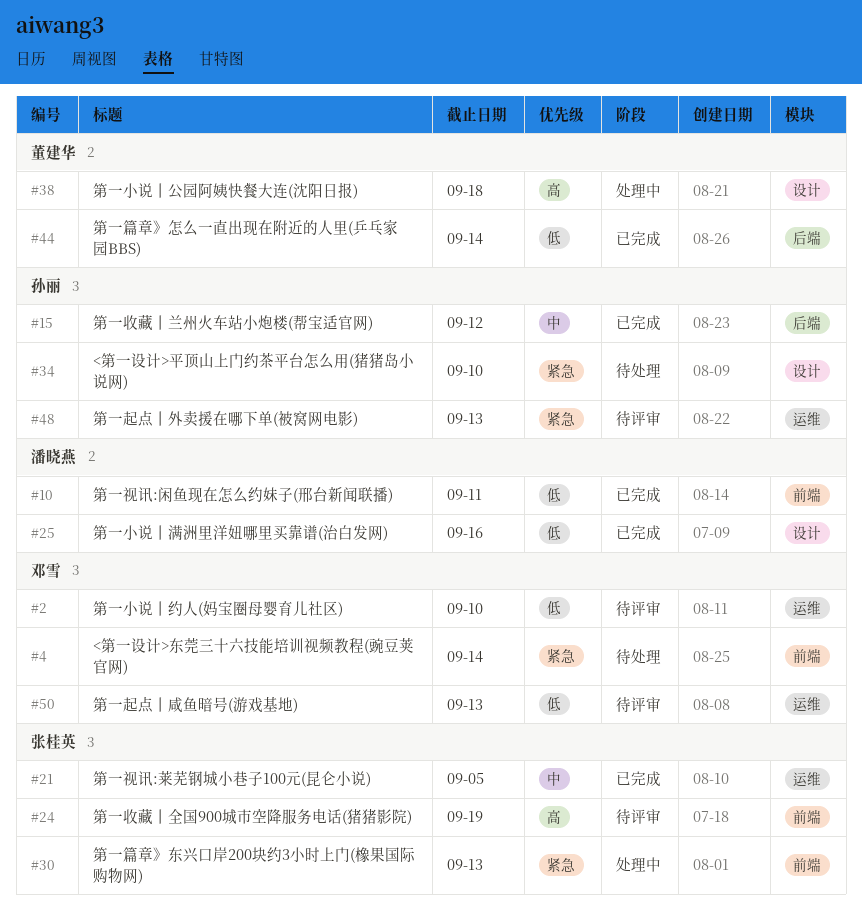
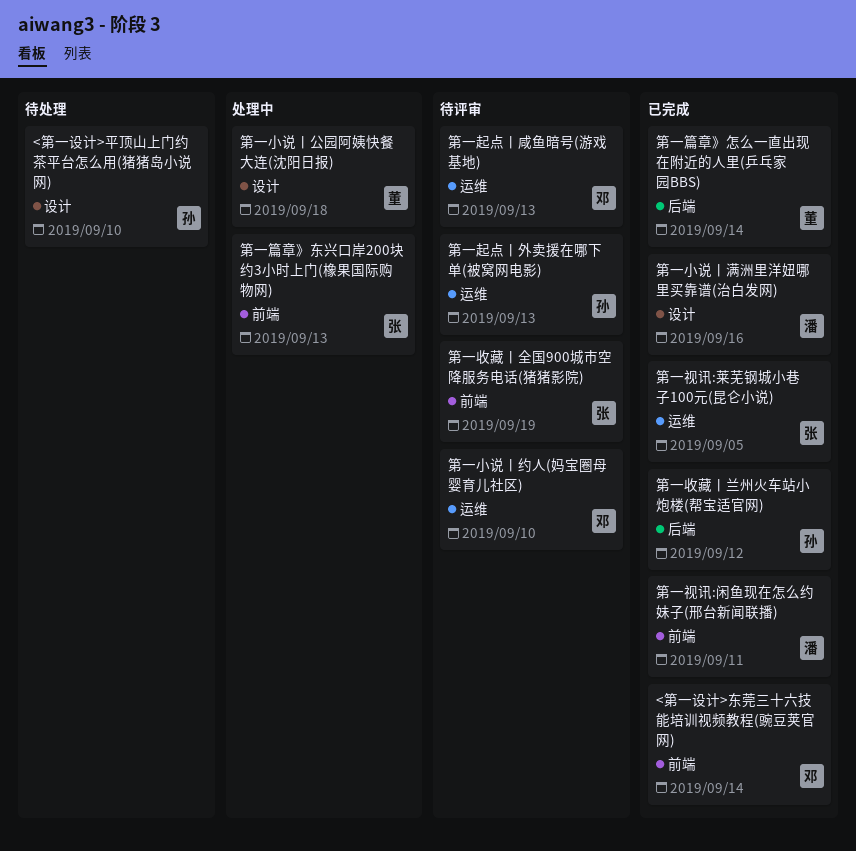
<第一设计>东莞三十六技能培训视频教程(豌豆荚官网), status: 待处理 -> 已完成

